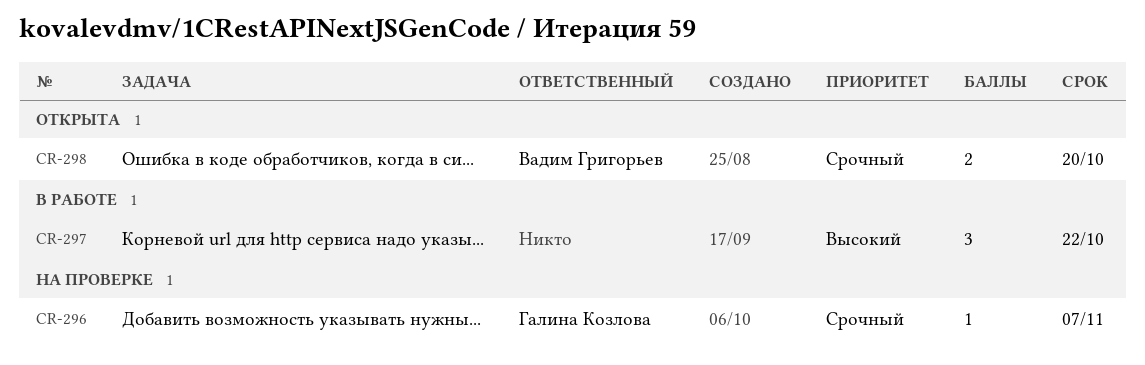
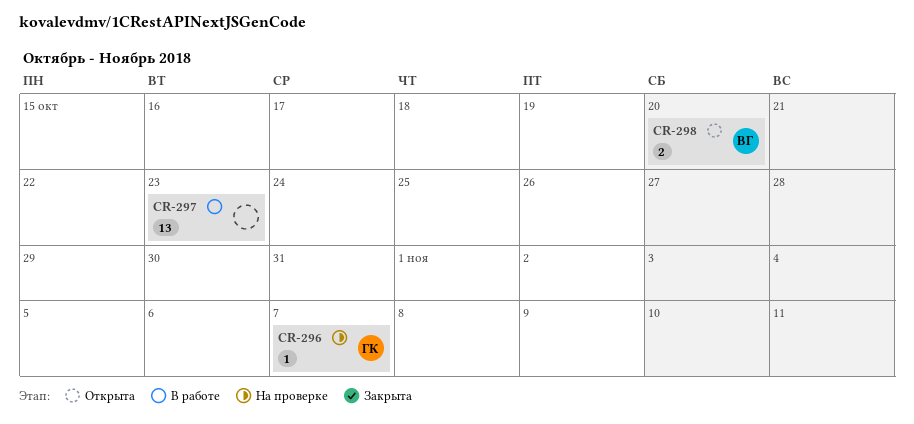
CR-297, estimate: 3 -> 13
CR-297, due: Oct 22 -> Oct 23

